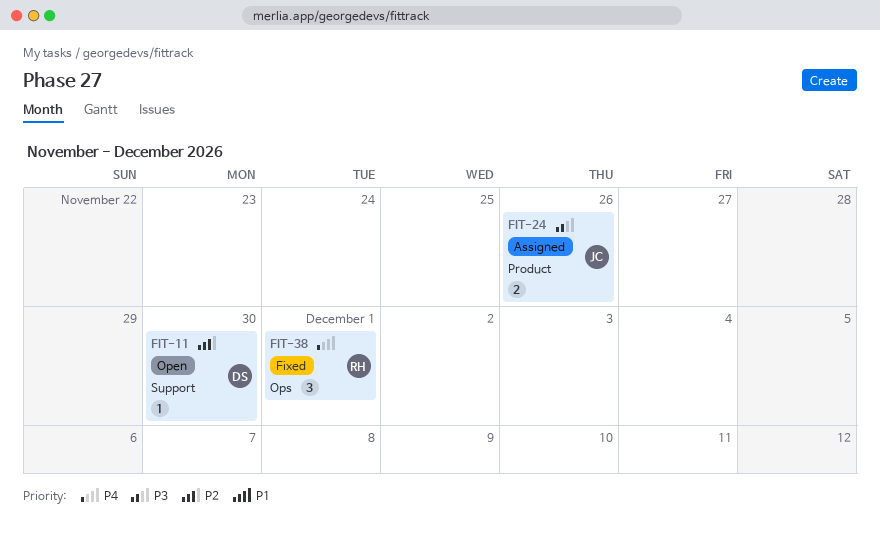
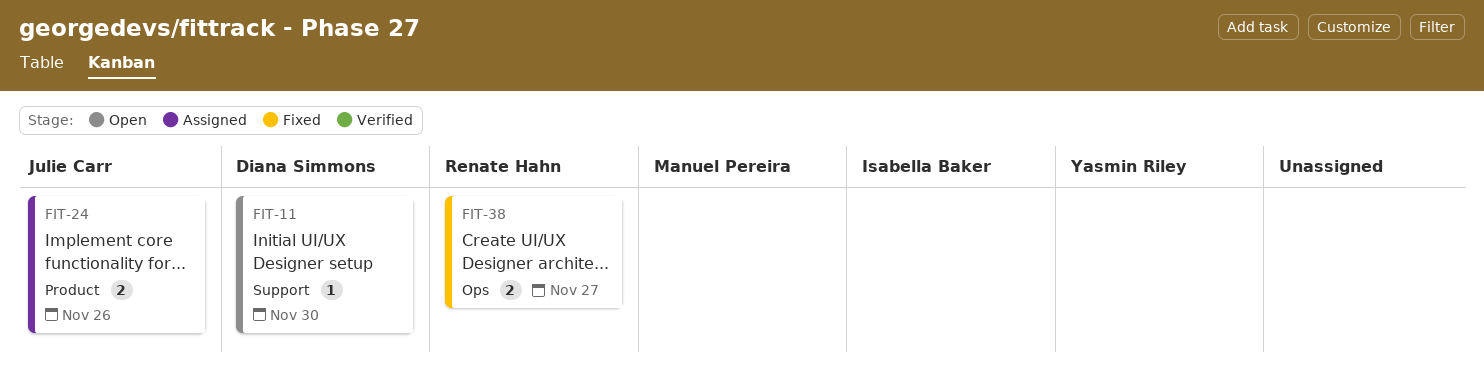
FIT-38, estimate: 3 -> 2
FIT-38, due: Dec 1 -> Nov 27

